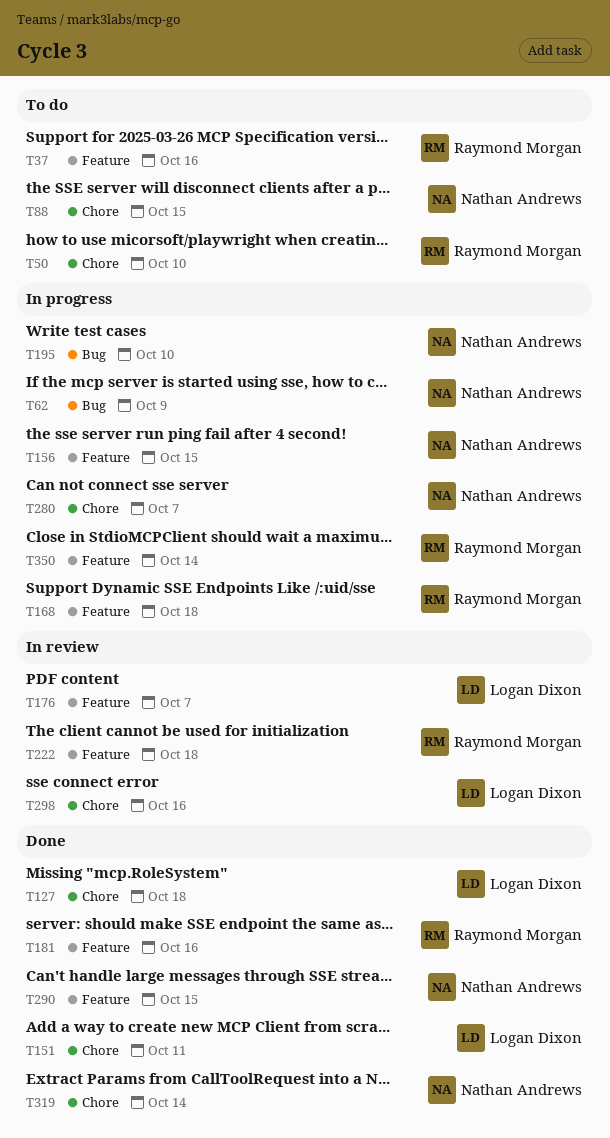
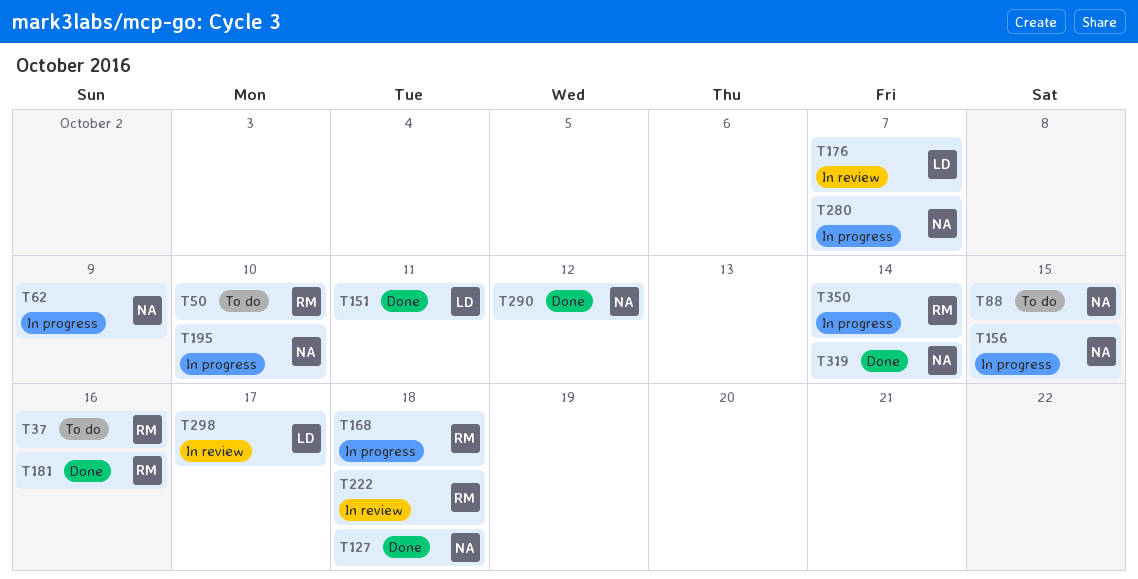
T127, owner: Logan Dixon -> Nathan Andrews
T290, due: Oct 15 -> Oct 12
T298, due: Oct 16 -> Oct 17

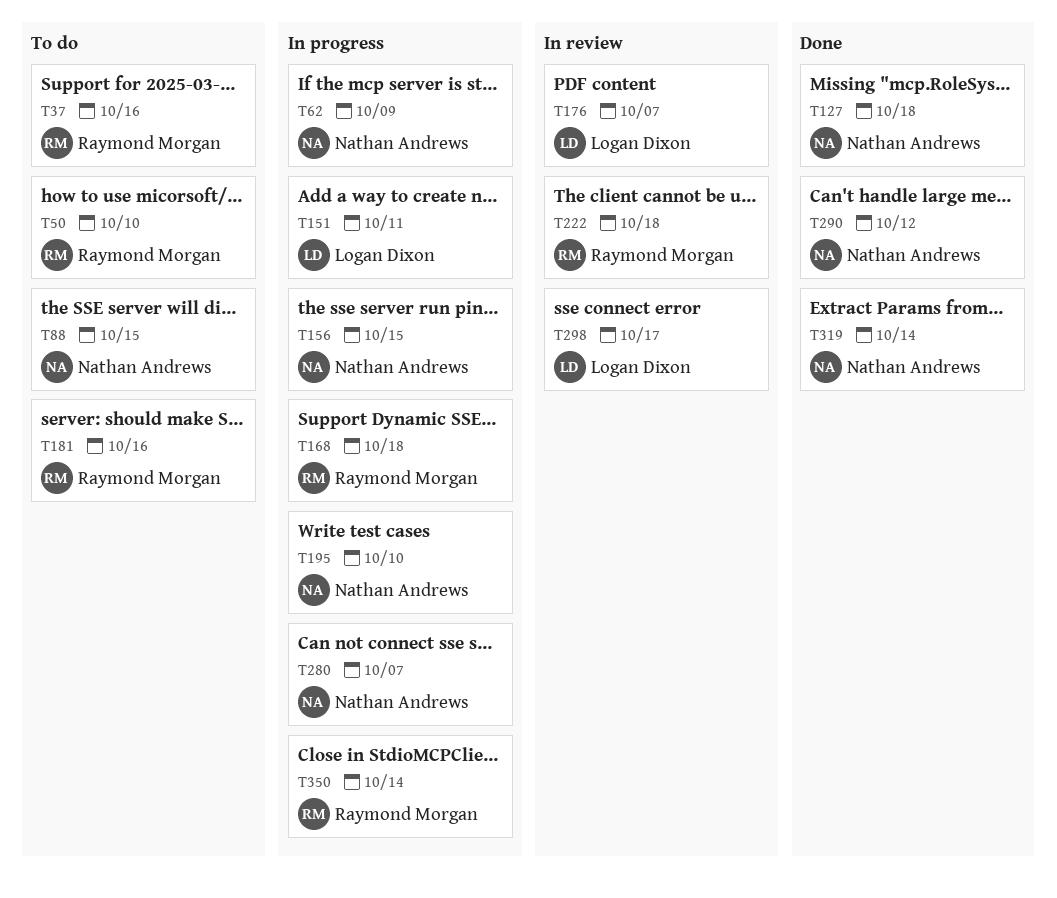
T151, status: Done -> In progress
T181, status: Done -> To do

